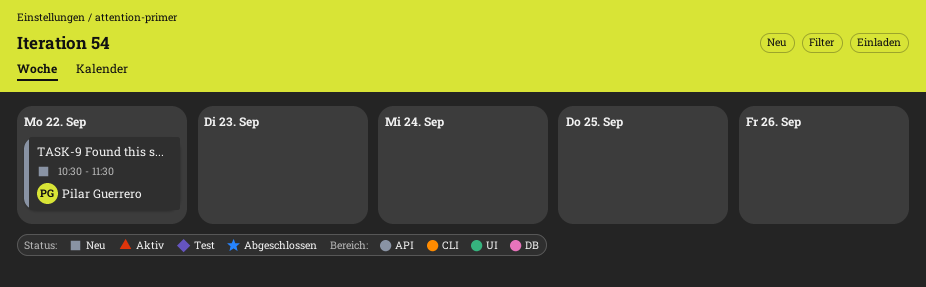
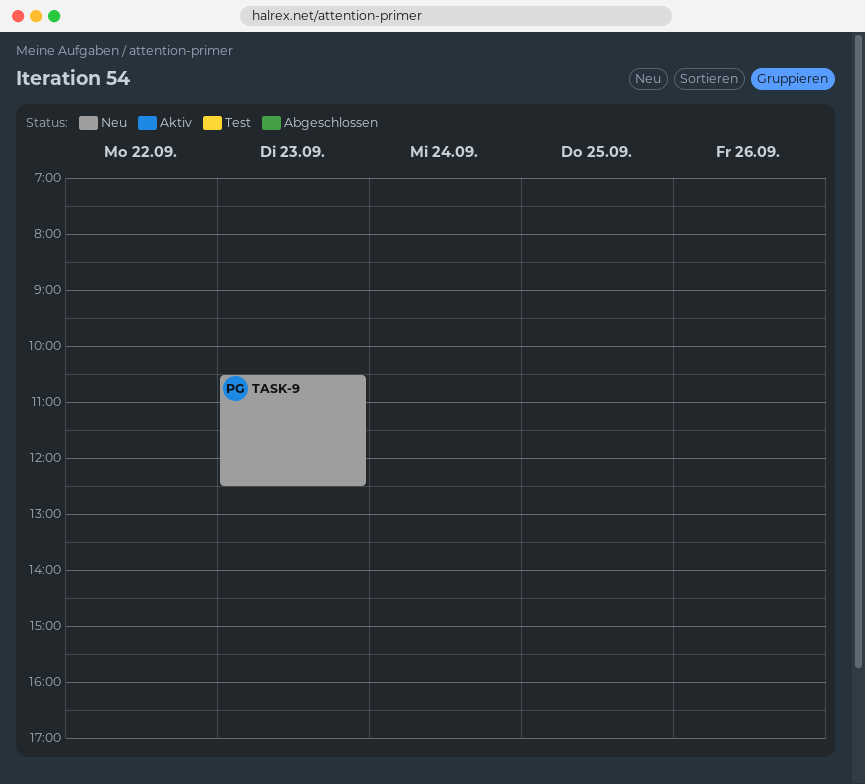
TASK-9, day: Sep 22 -> Sep 23
TASK-9, ends: 11:30 -> 12:30

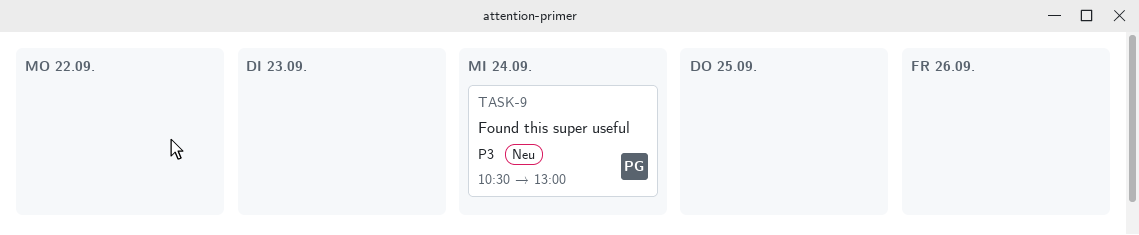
TASK-9, day: Sep 23 -> Sep 24
TASK-9, ends: 12:30 -> 13:00

